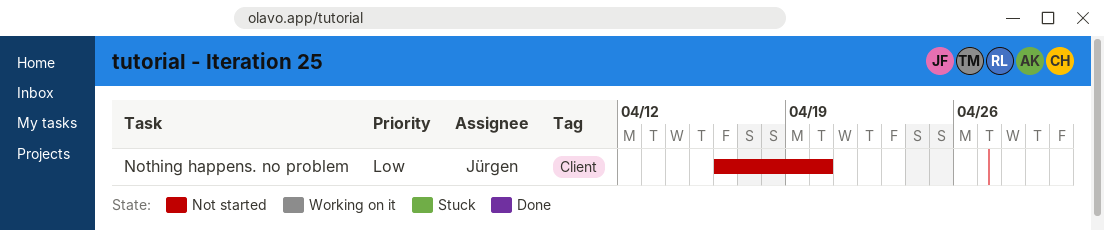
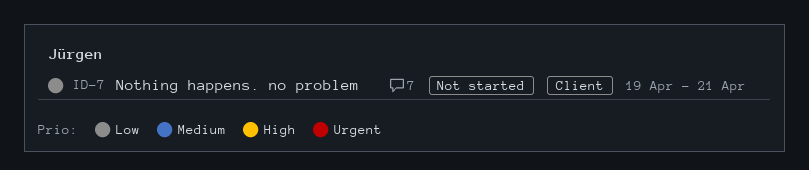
Nothing happens. no problem, start: Apr 16 -> Apr 19
Nothing happens. no problem, due: Apr 20 -> Apr 21

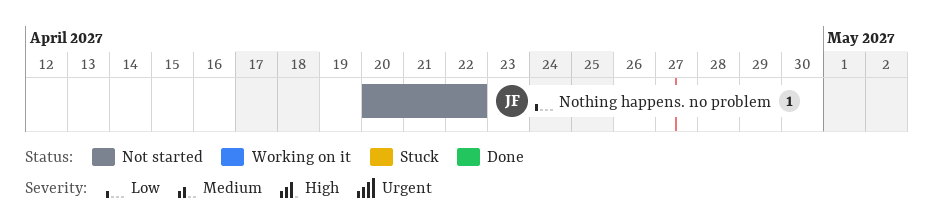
Nothing happens. no problem, start: Apr 19 -> Apr 20
Nothing happens. no problem, due: Apr 21 -> Apr 22

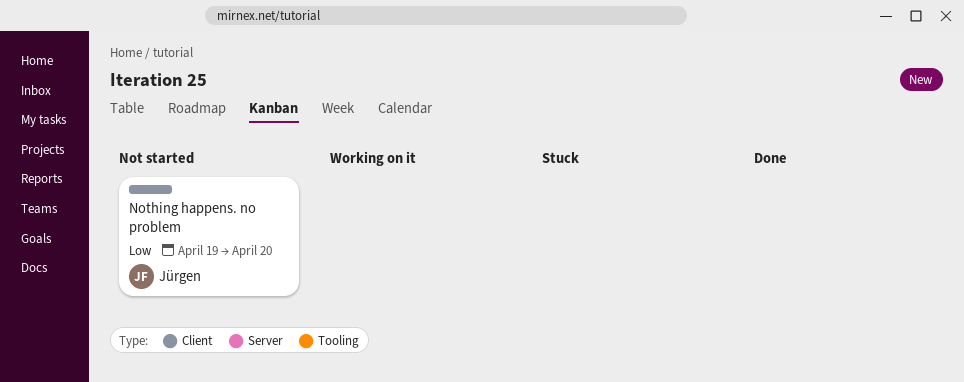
Nothing happens. no problem, start: Apr 20 -> Apr 19
Nothing happens. no problem, due: Apr 22 -> Apr 20

